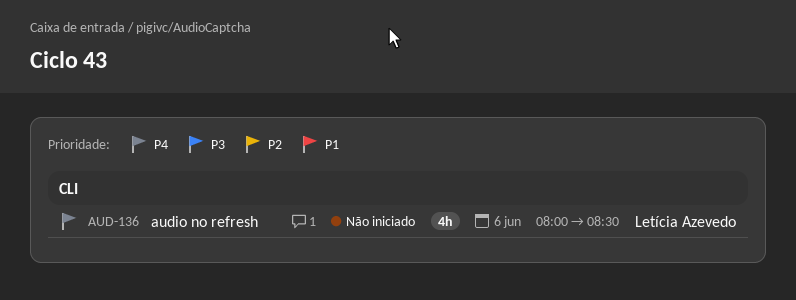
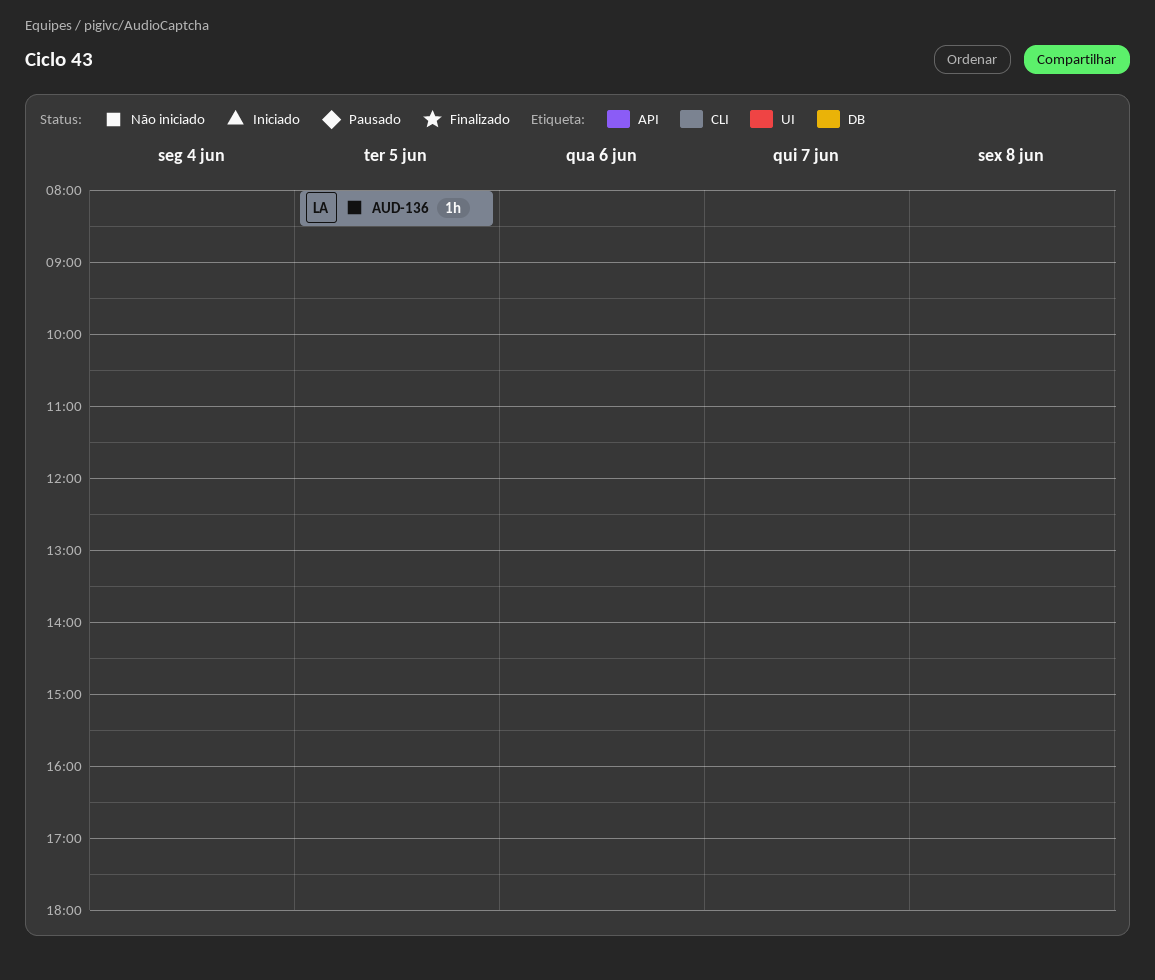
AUD-136, estimate: 4h -> 1h
AUD-136, day: Jun 6 -> Jun 5

